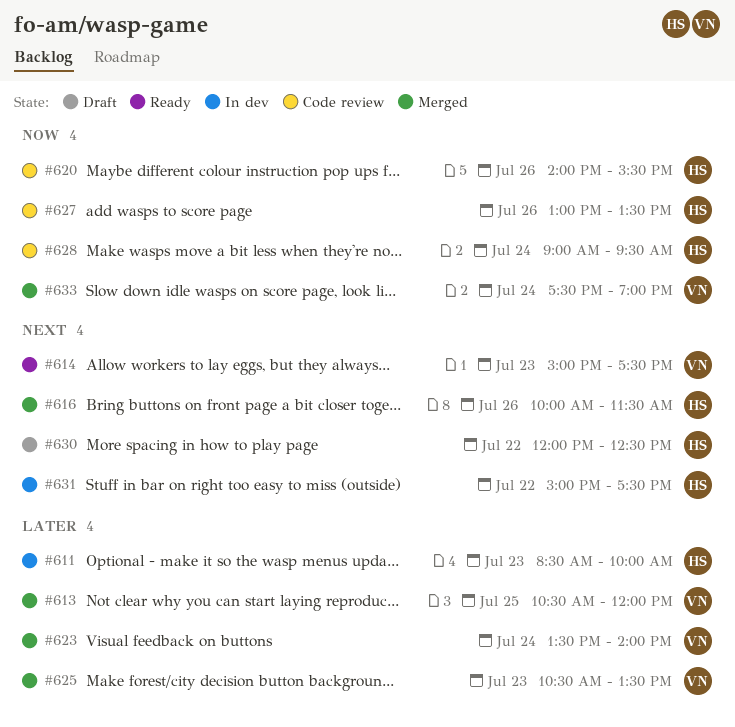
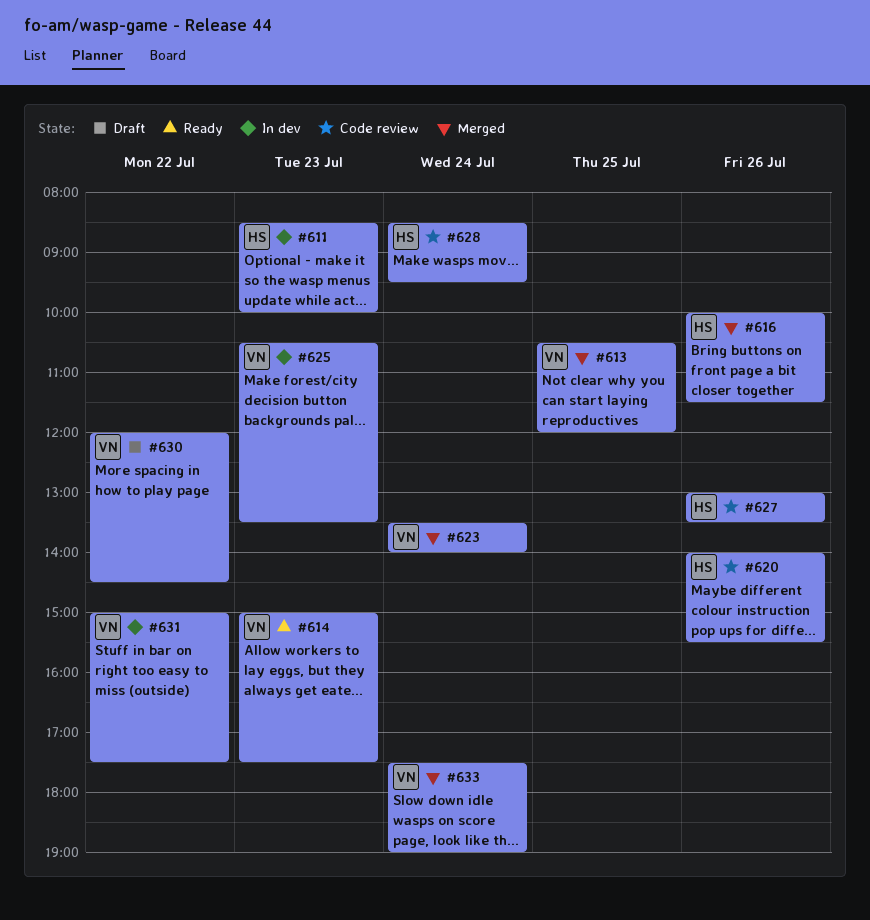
#625, status: Merged -> In dev
#628, begins: 09:00 -> 08:30
#630, owner: HS -> VN
#630, ends: 12:30 -> 14:30
#631, owner: HS -> VN

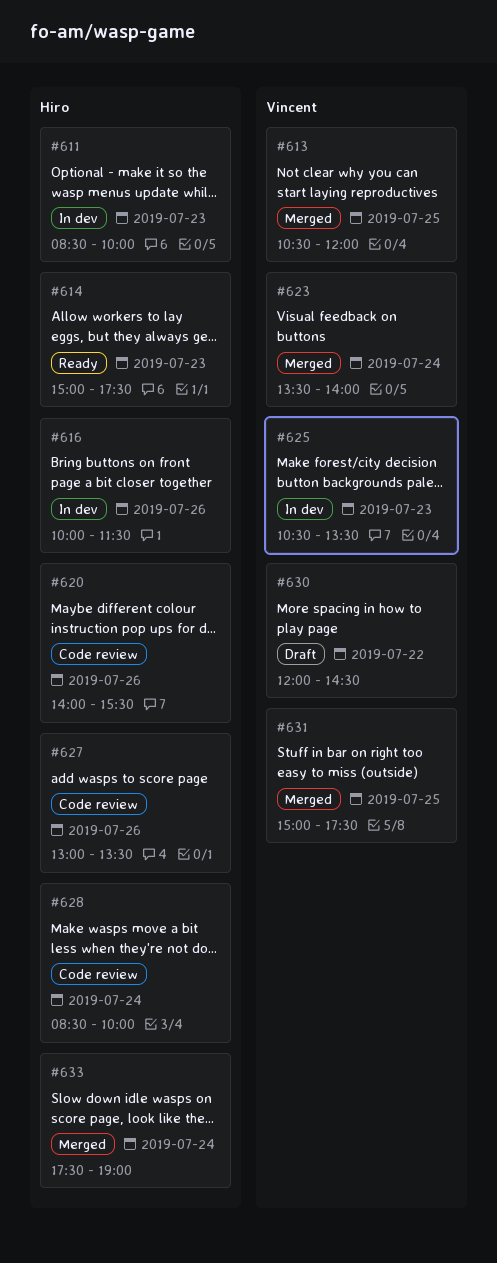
#614, owner: Vincent -> Hiro
#616, status: Merged -> In dev
#628, ends: 09:30 -> 10:00
#631, status: In dev -> Merged
#631, day: Jul 22 -> Jul 25
#633, owner: Vincent -> Hiro

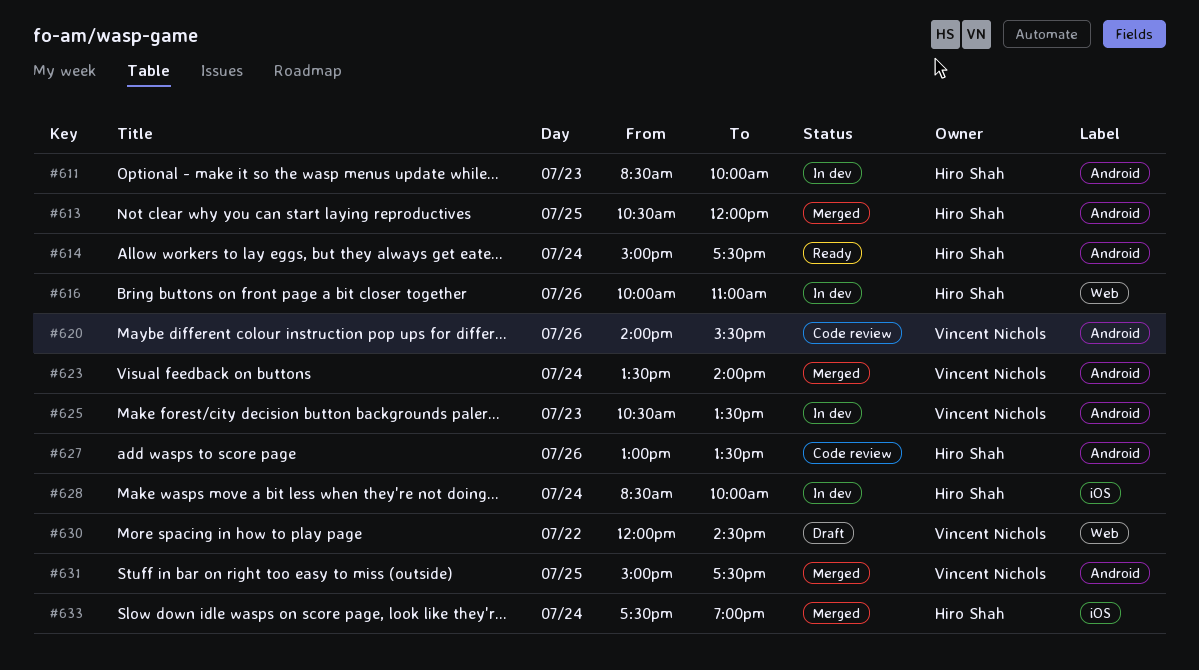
#613, owner: Vincent Nichols -> Hiro Shah
#614, day: Jul 23 -> Jul 24
#616, ends: 11:30 -> 11:00
#620, owner: Hiro Shah -> Vincent Nichols
#628, status: Code review -> In dev

